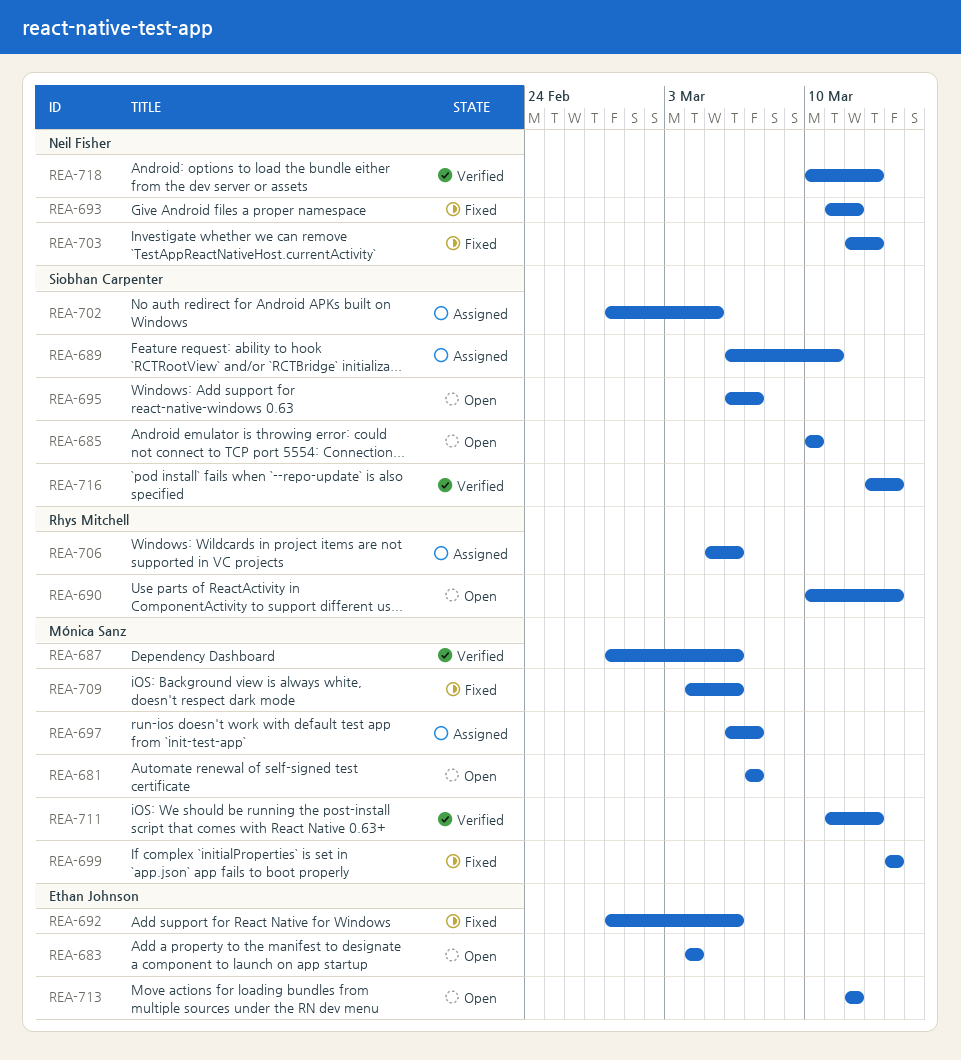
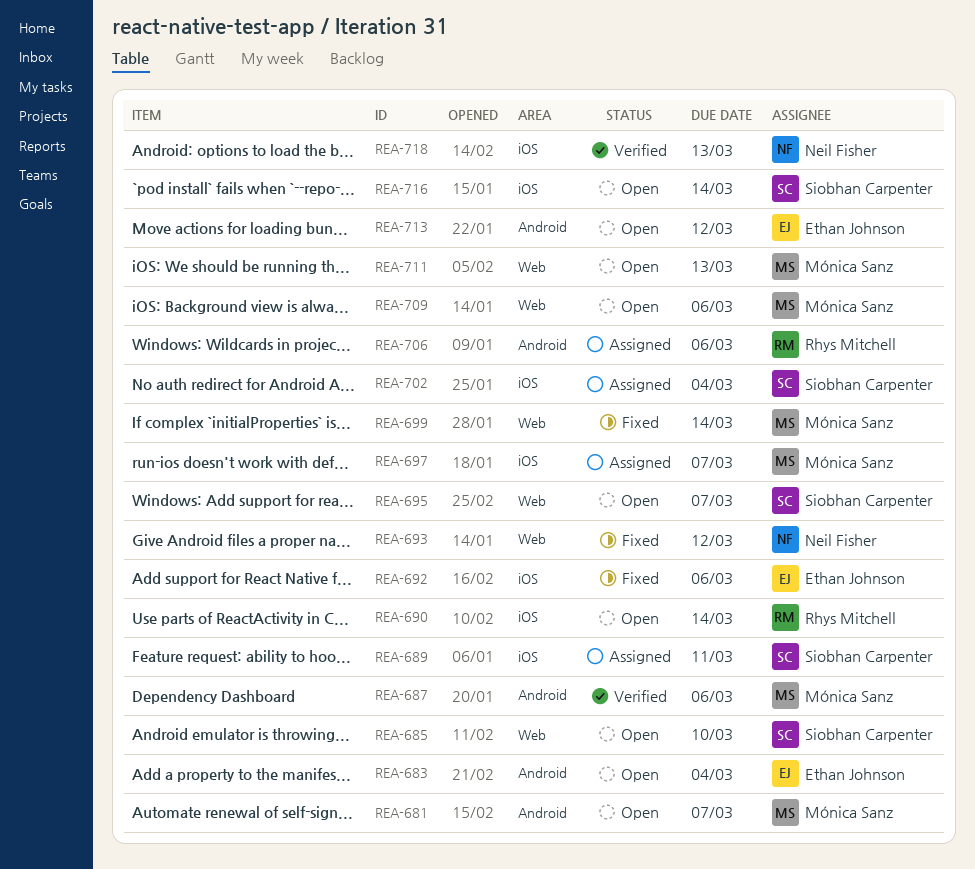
REA-702, due: Mar 5 -> Mar 4
REA-703: present -> none
REA-709, status: Fixed -> Open
REA-711, status: Verified -> Open
REA-716, status: Verified -> Open

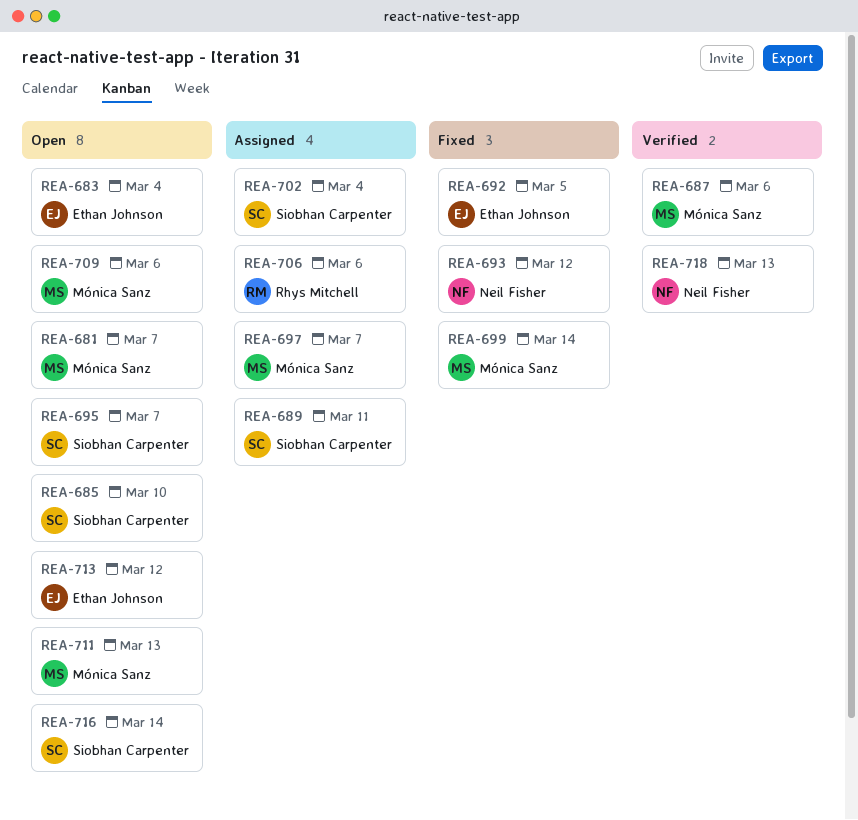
REA-690: present -> none
REA-692, due: Mar 6 -> Mar 5

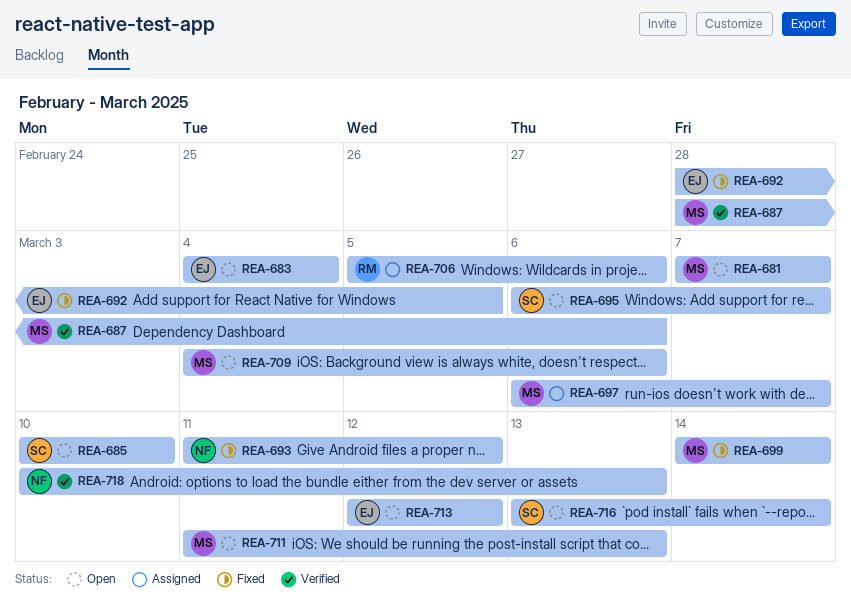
REA-689: present -> none
REA-702: present -> none

